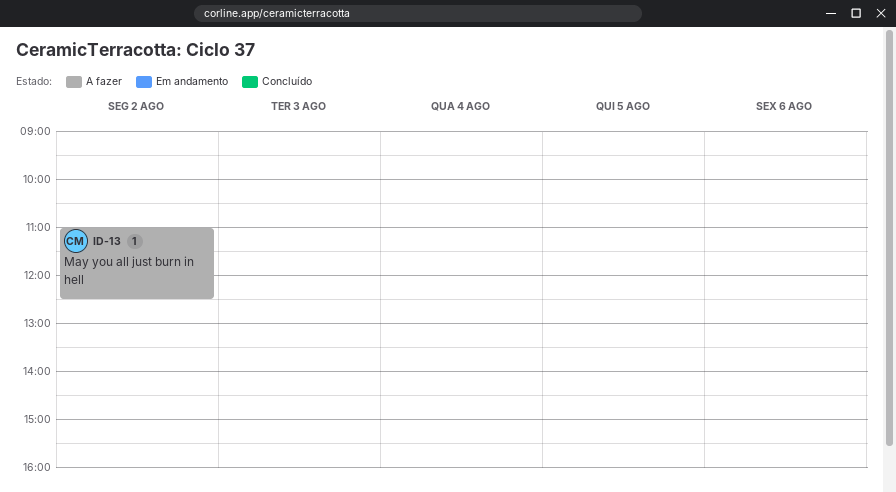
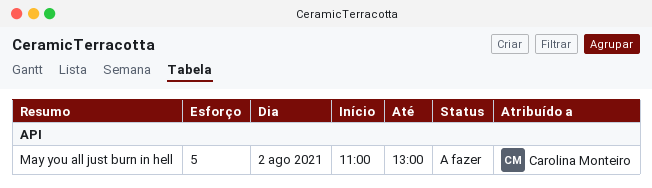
May you all just burn in hell, estimate: 1 -> 5
May you all just burn in hell, ends: 12:30 -> 13:00

